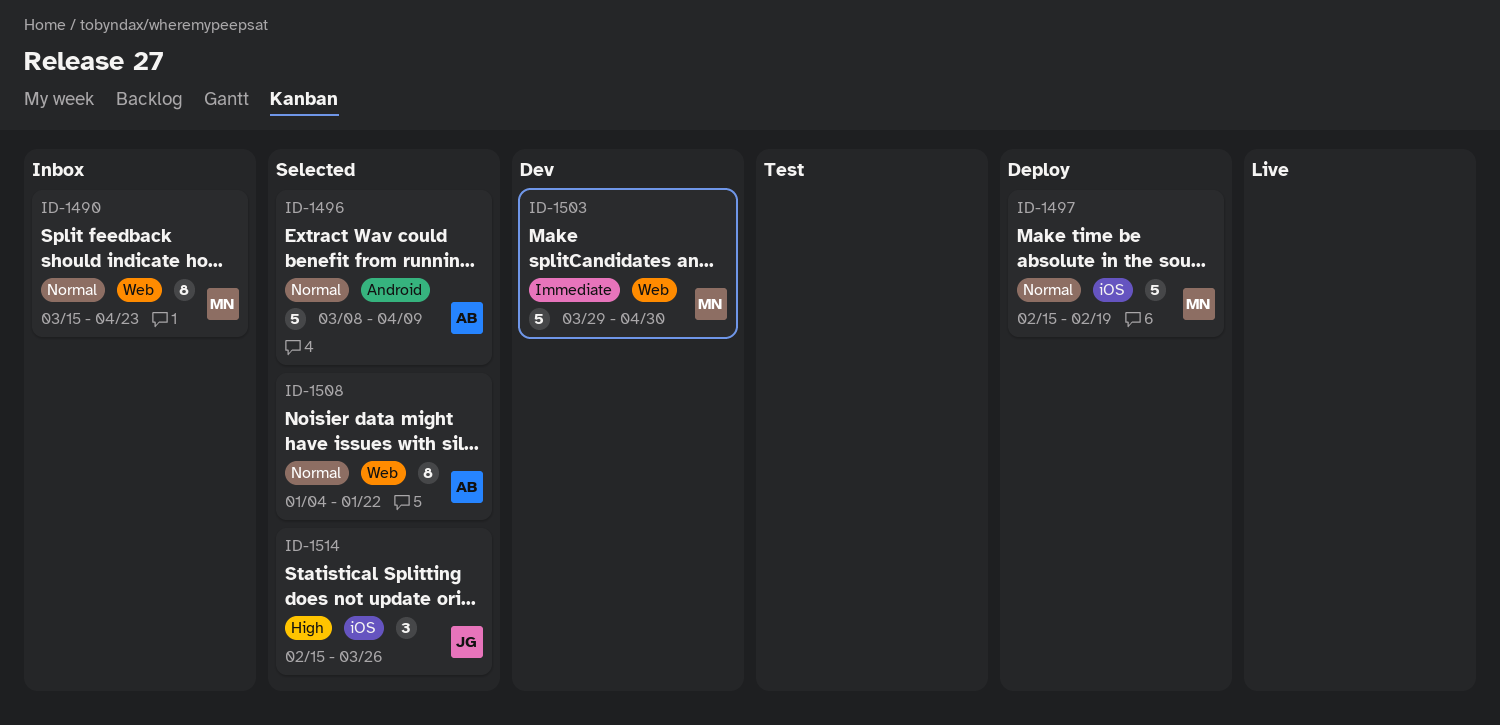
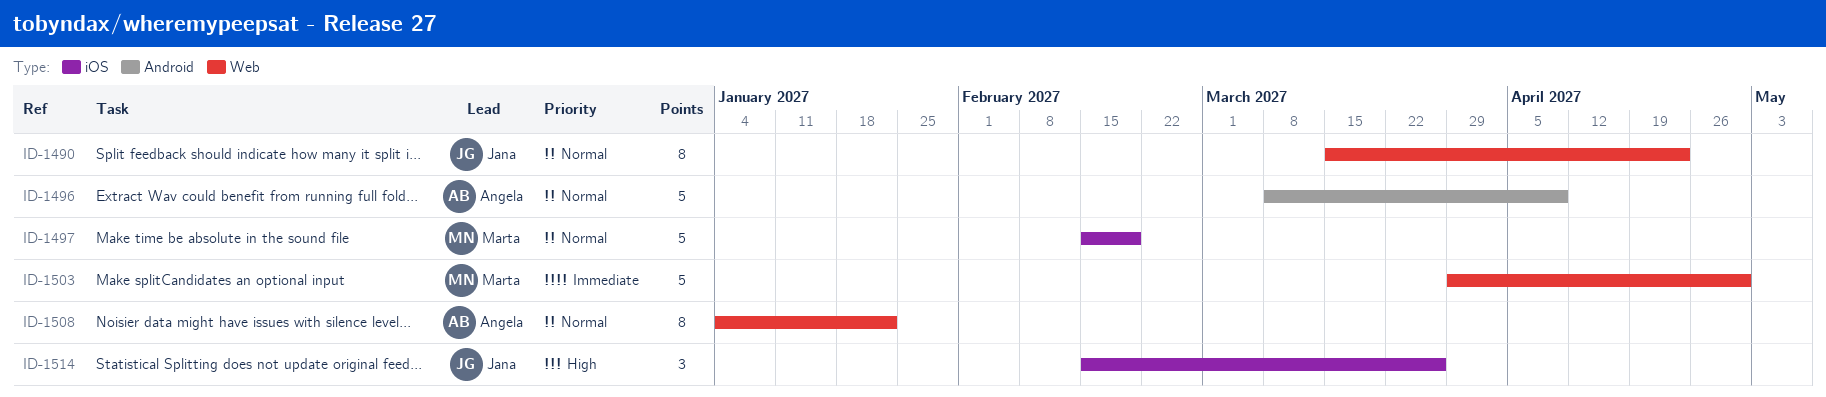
ID-1490, owner: Marta -> Jana

